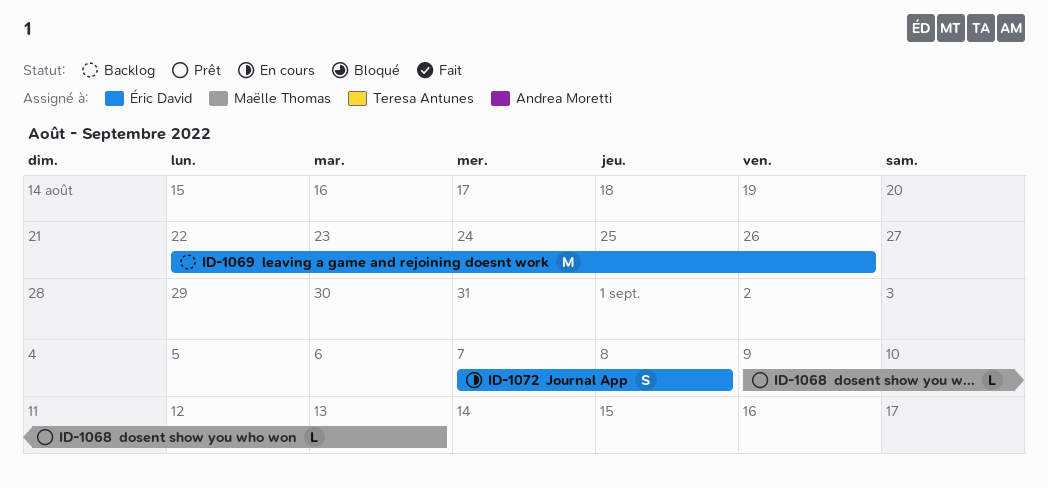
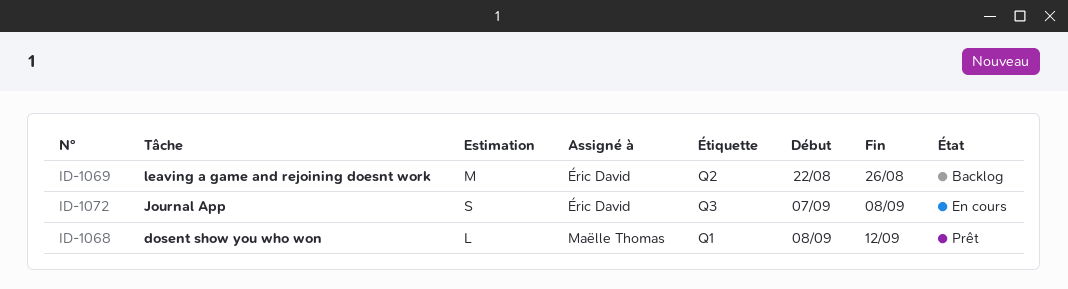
ID-1068, start: Sep 9 -> Sep 8
ID-1068, due: Sep 13 -> Sep 12

